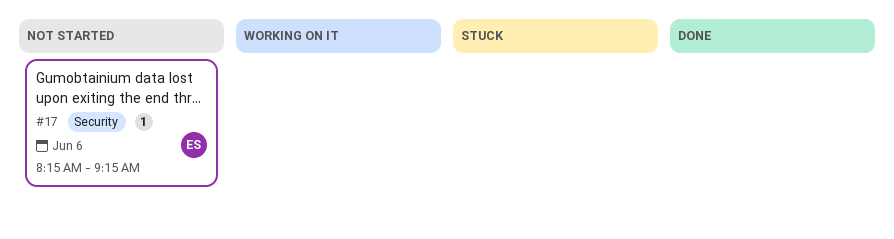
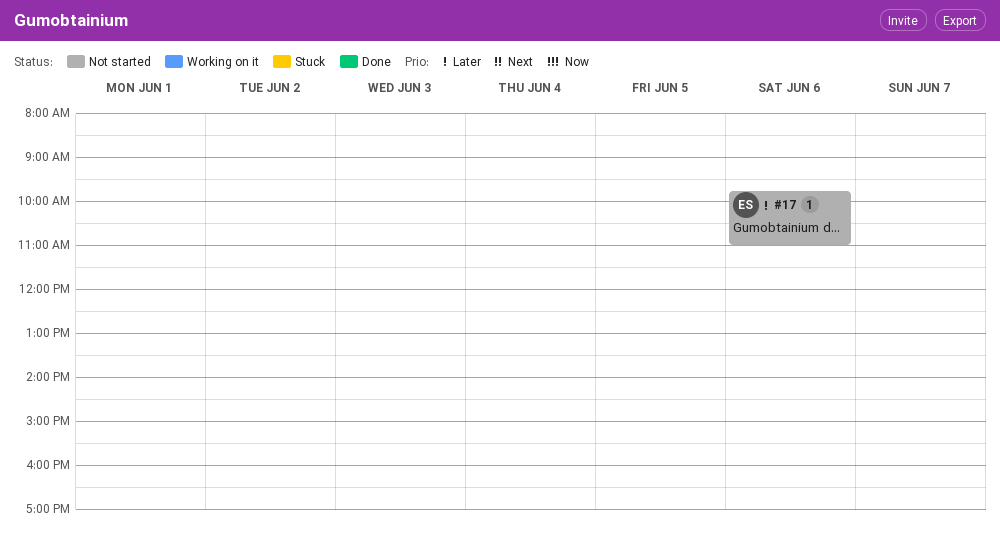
#17, begins: 08:15 -> 09:45
#17, ends: 09:15 -> 11:00

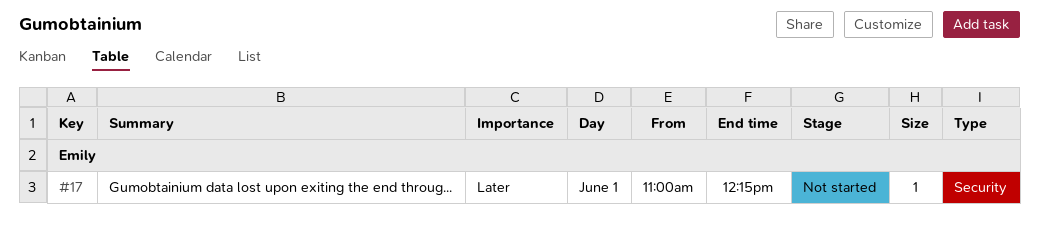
#17, day: Jun 6 -> Jun 1
#17, begins: 09:45 -> 11:00
#17, ends: 11:00 -> 12:15

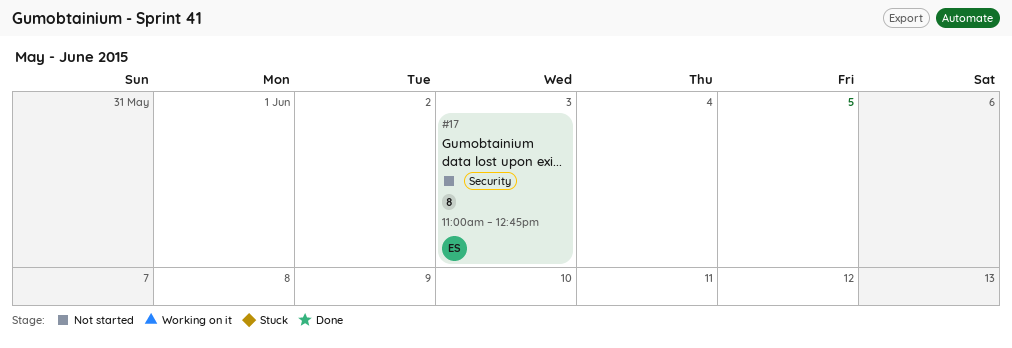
#17, estimate: 1 -> 8
#17, day: Jun 1 -> Jun 3
#17, ends: 12:15 -> 12:45

